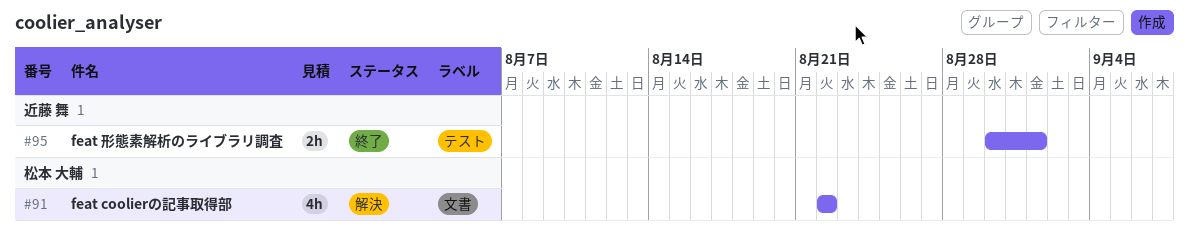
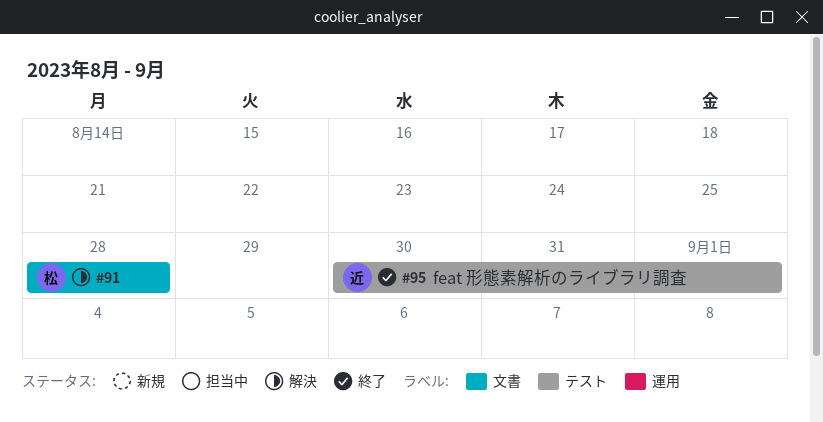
#91, start: Aug 22 -> Aug 28
#91, due: Aug 22 -> Aug 28

